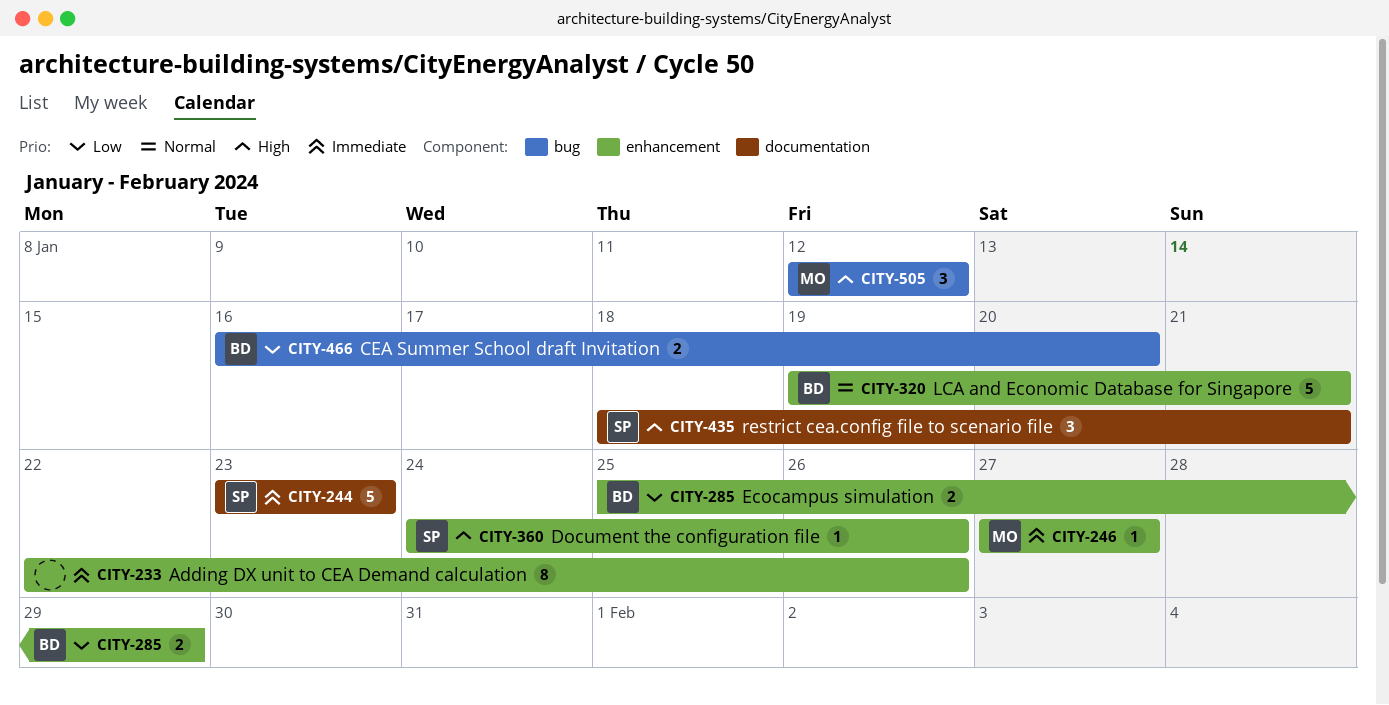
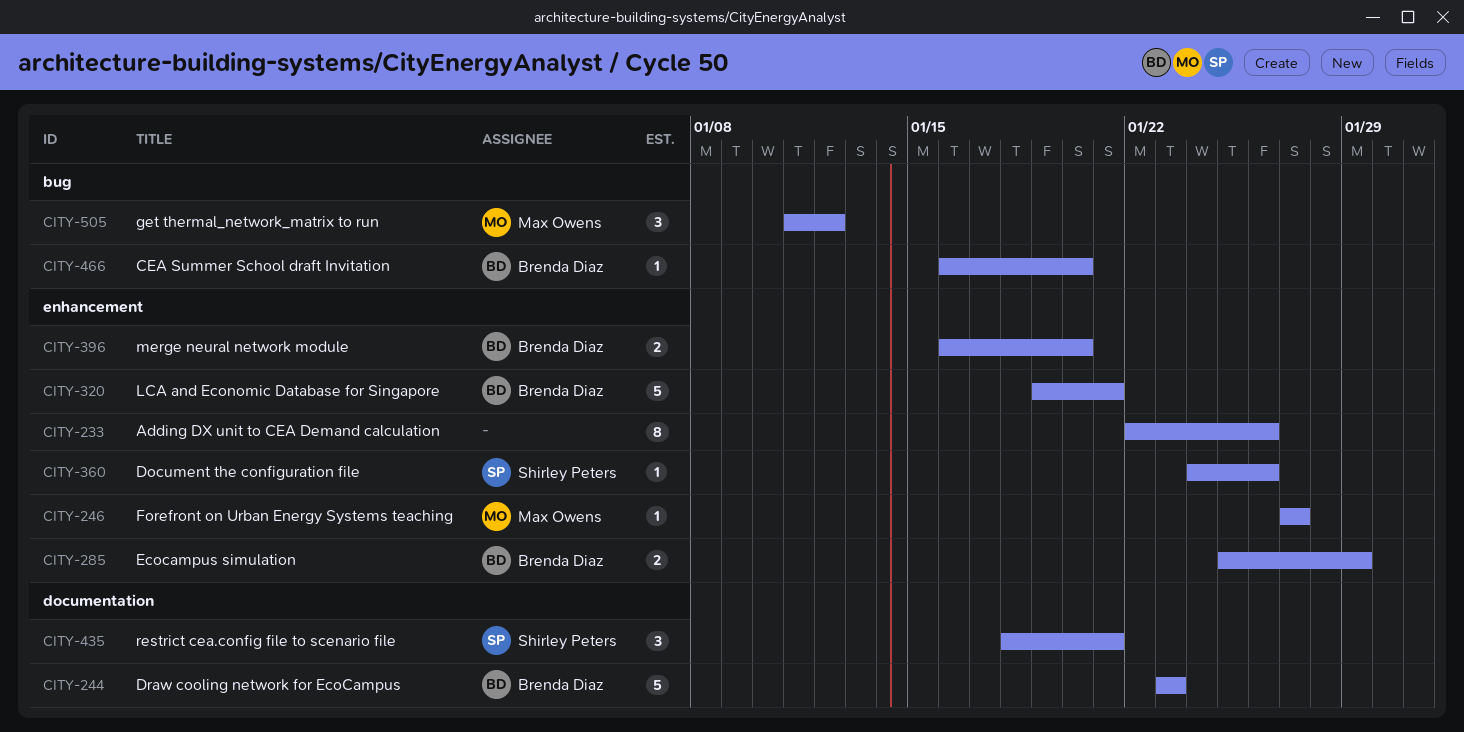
CITY-244, owner: Shirley Peters -> Brenda Diaz
CITY-396: none -> present
CITY-466, estimate: 2 -> 1
CITY-505, start: Jan 12 -> Jan 11

